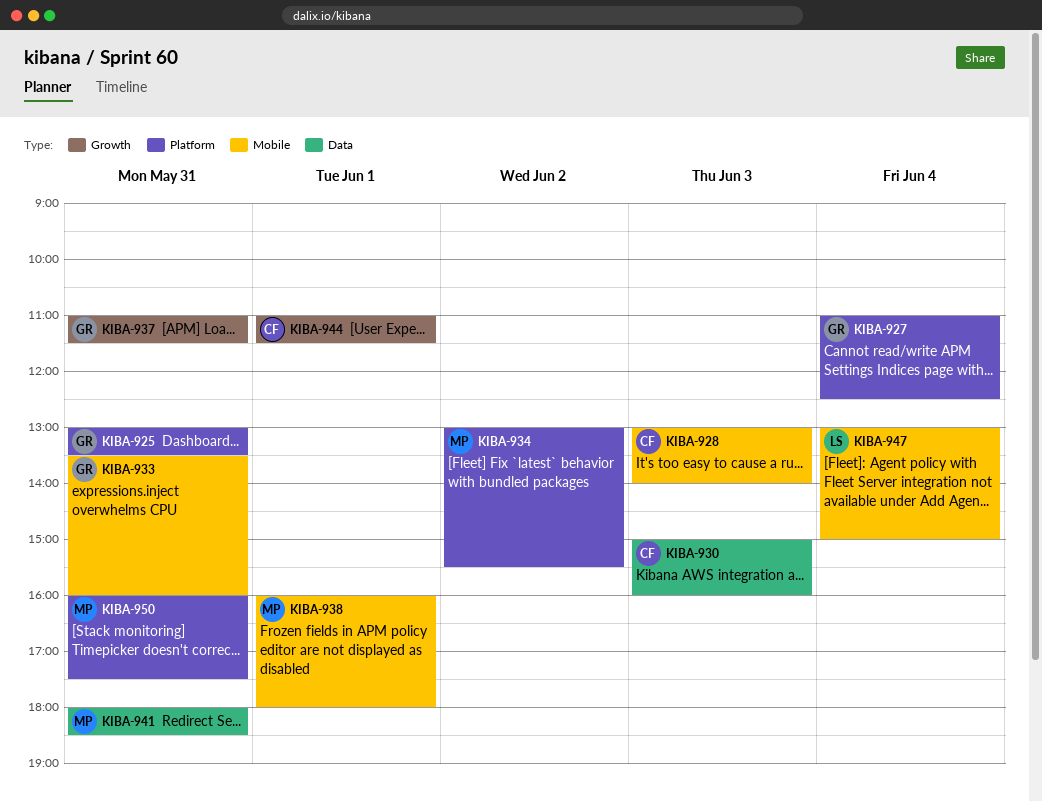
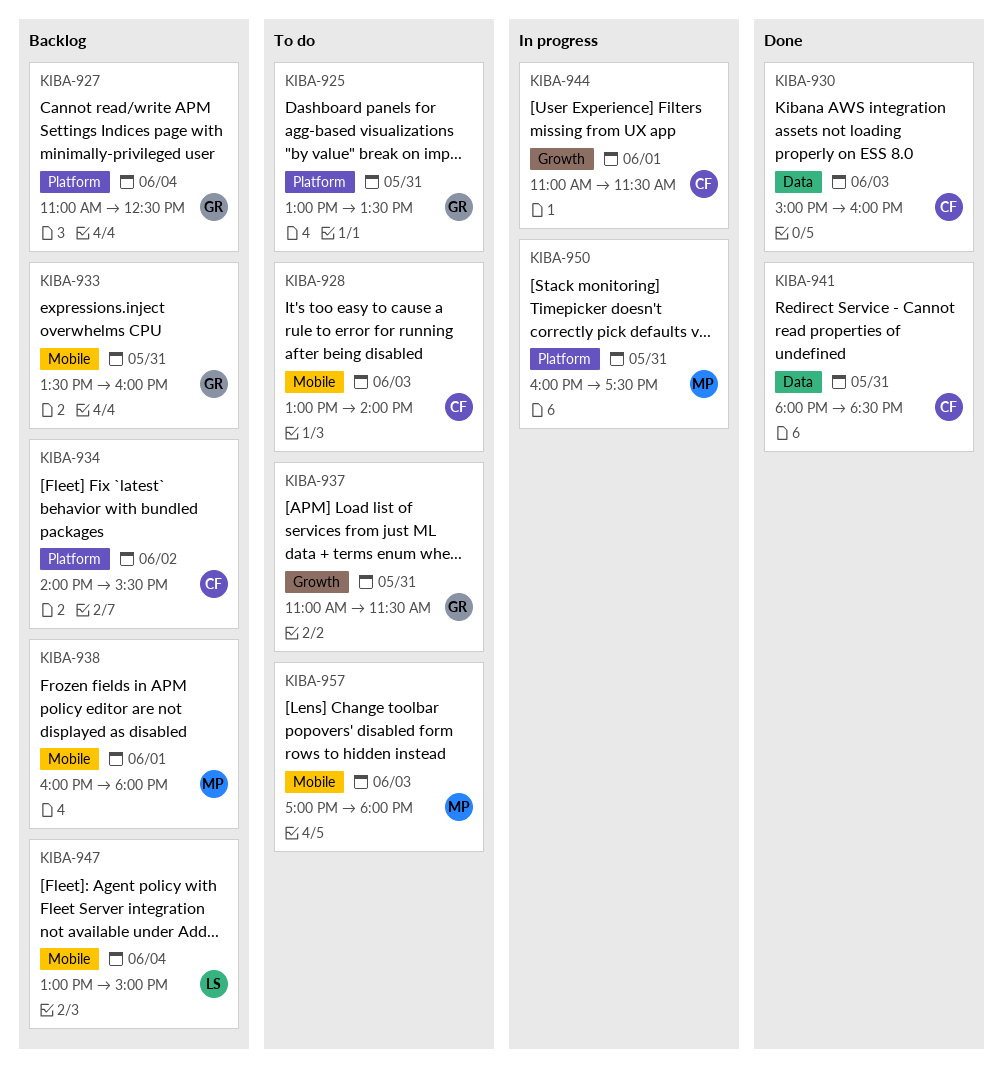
KIBA-934, owner: MP -> CF
KIBA-934, begins: 13:00 -> 14:00
KIBA-941, owner: MP -> CF
KIBA-957: none -> present

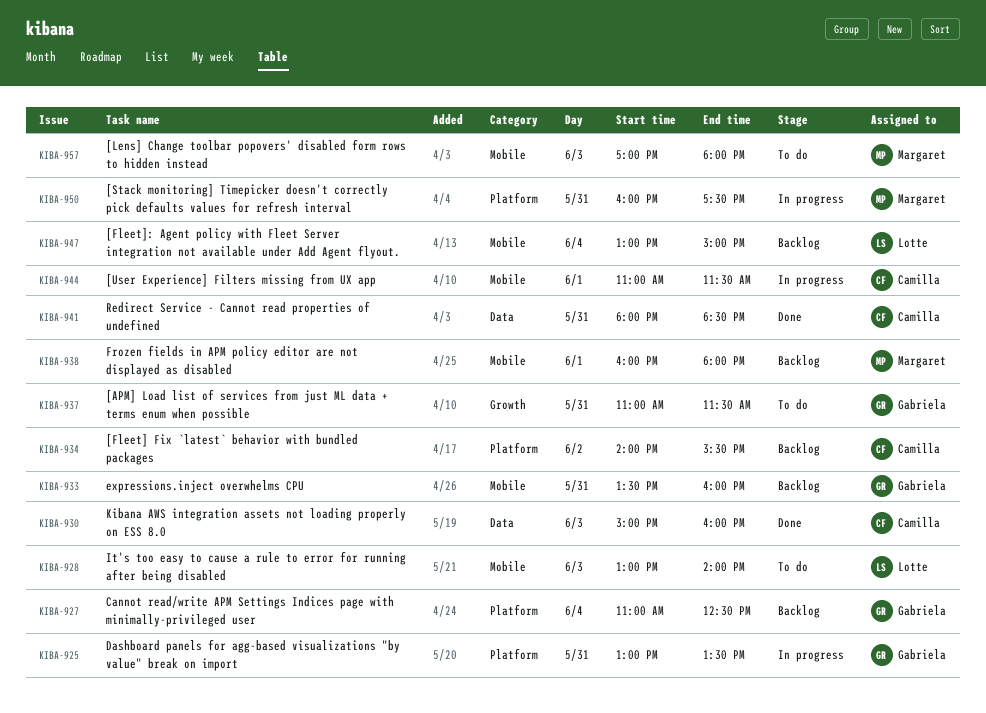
KIBA-925, status: To do -> In progress
KIBA-928, owner: Camilla -> Lotte
KIBA-944, label: Growth -> Mobile

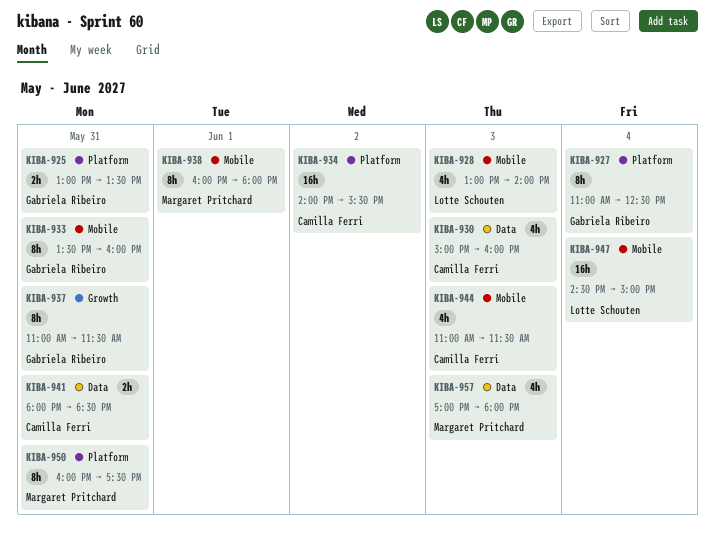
KIBA-944, day: Jun 1 -> Jun 3
KIBA-947, begins: 13:00 -> 14:30
KIBA-957, label: Mobile -> Data

